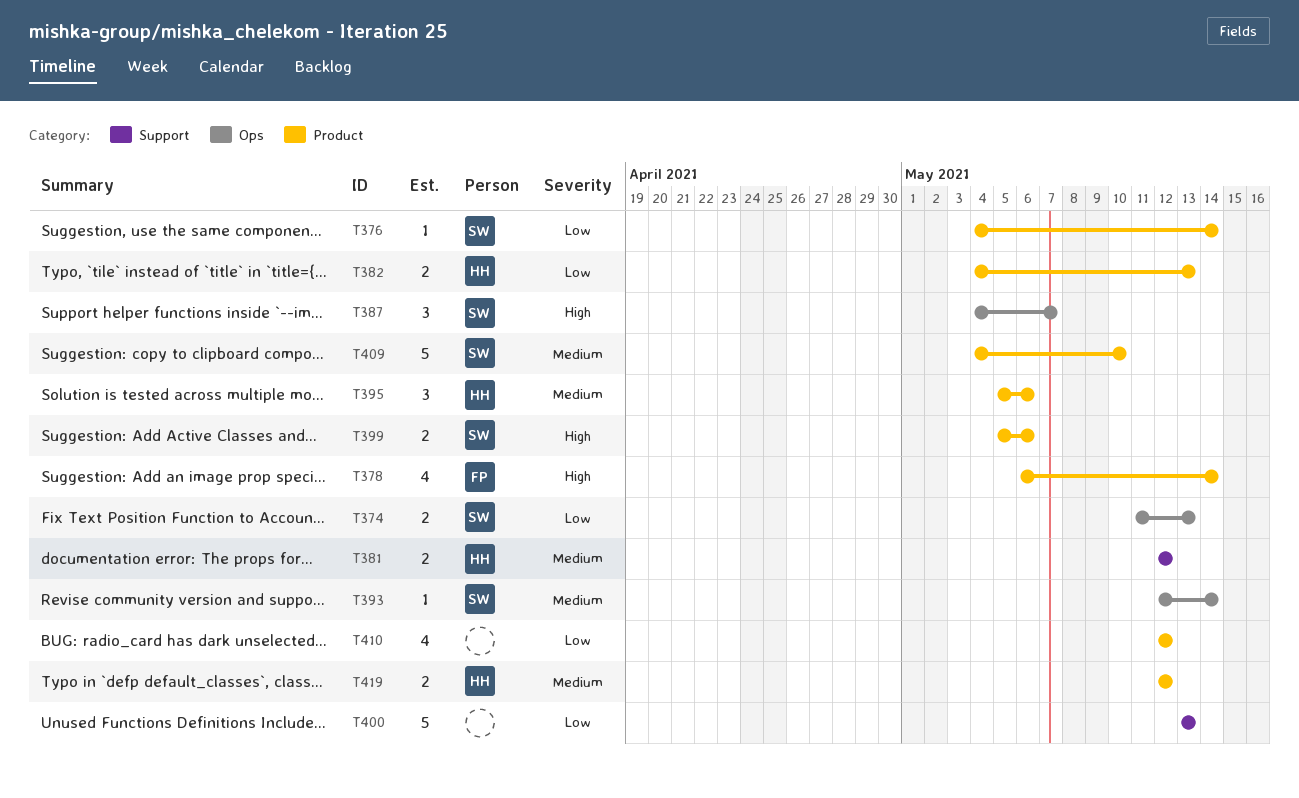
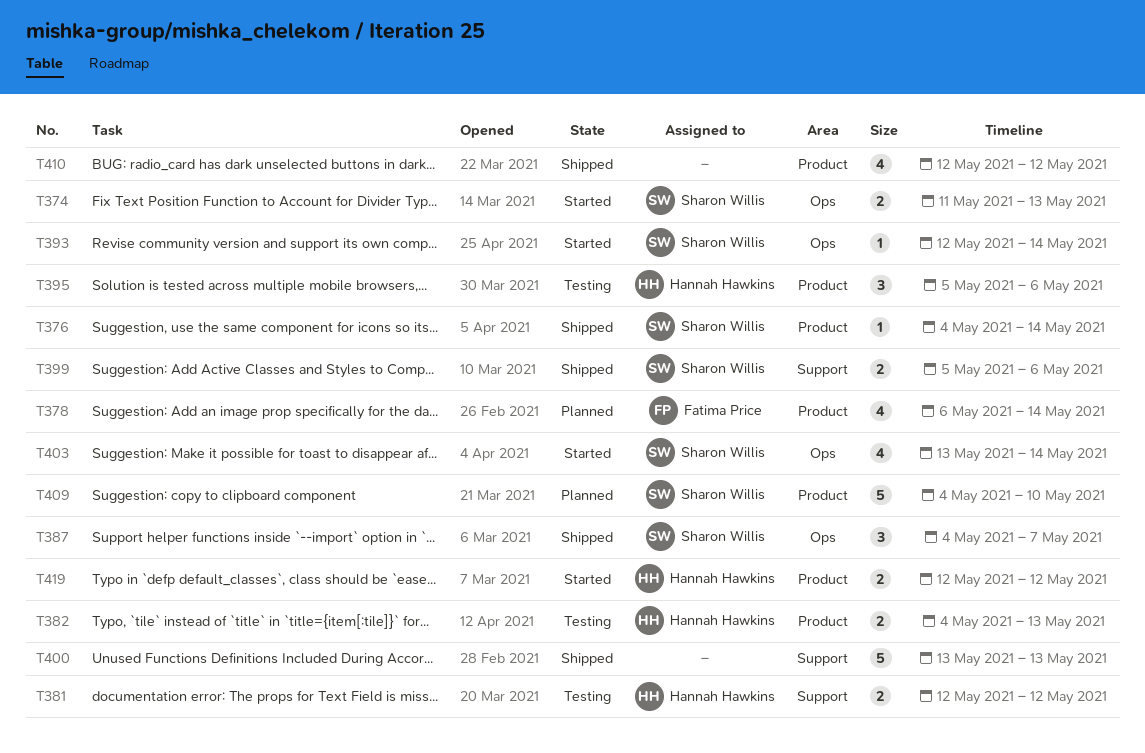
T399, label: Product -> Support
T403: none -> present

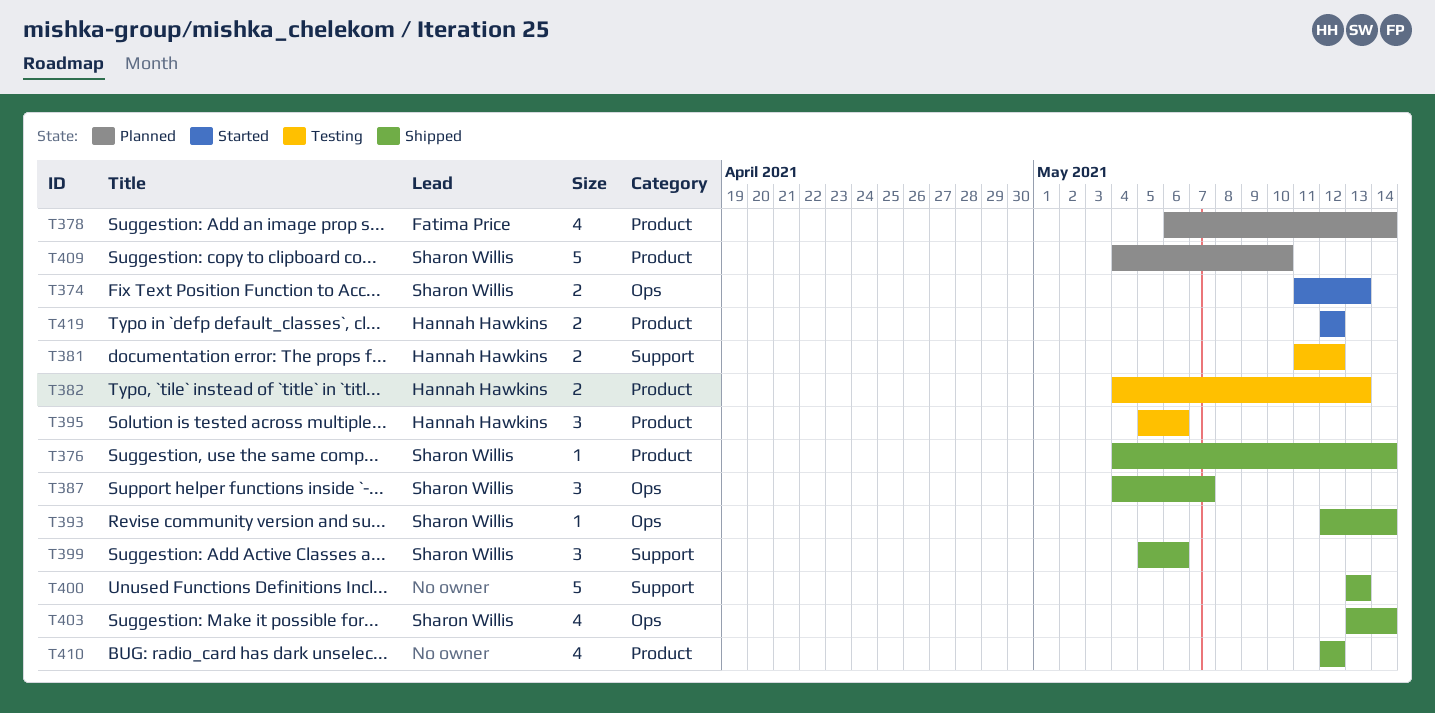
T381, start: May 12 -> May 11
T393, status: Started -> Shipped
T399, estimate: 2 -> 3
T403, status: Started -> Shipped

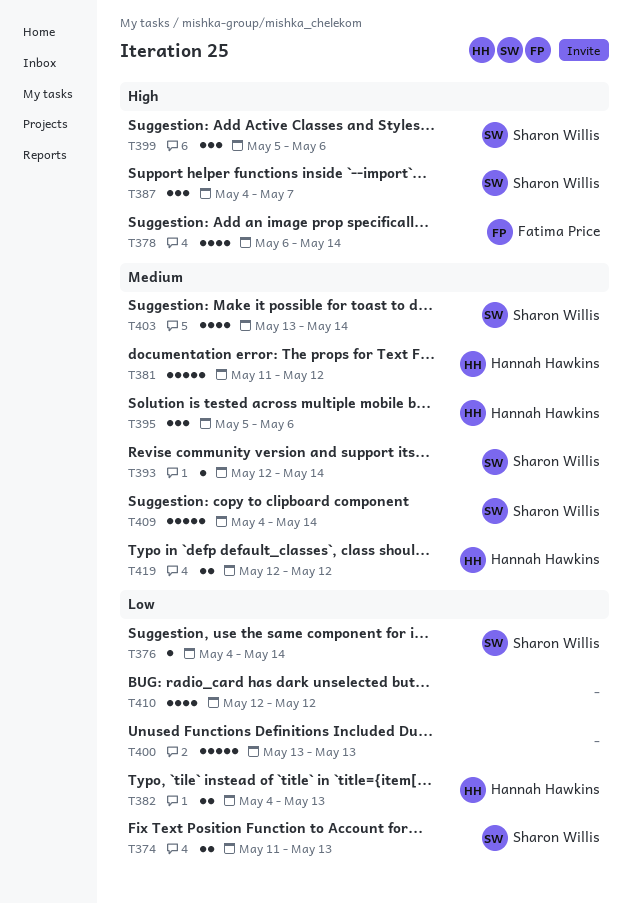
T381, estimate: 2 -> 5
T409, due: May 10 -> May 14

